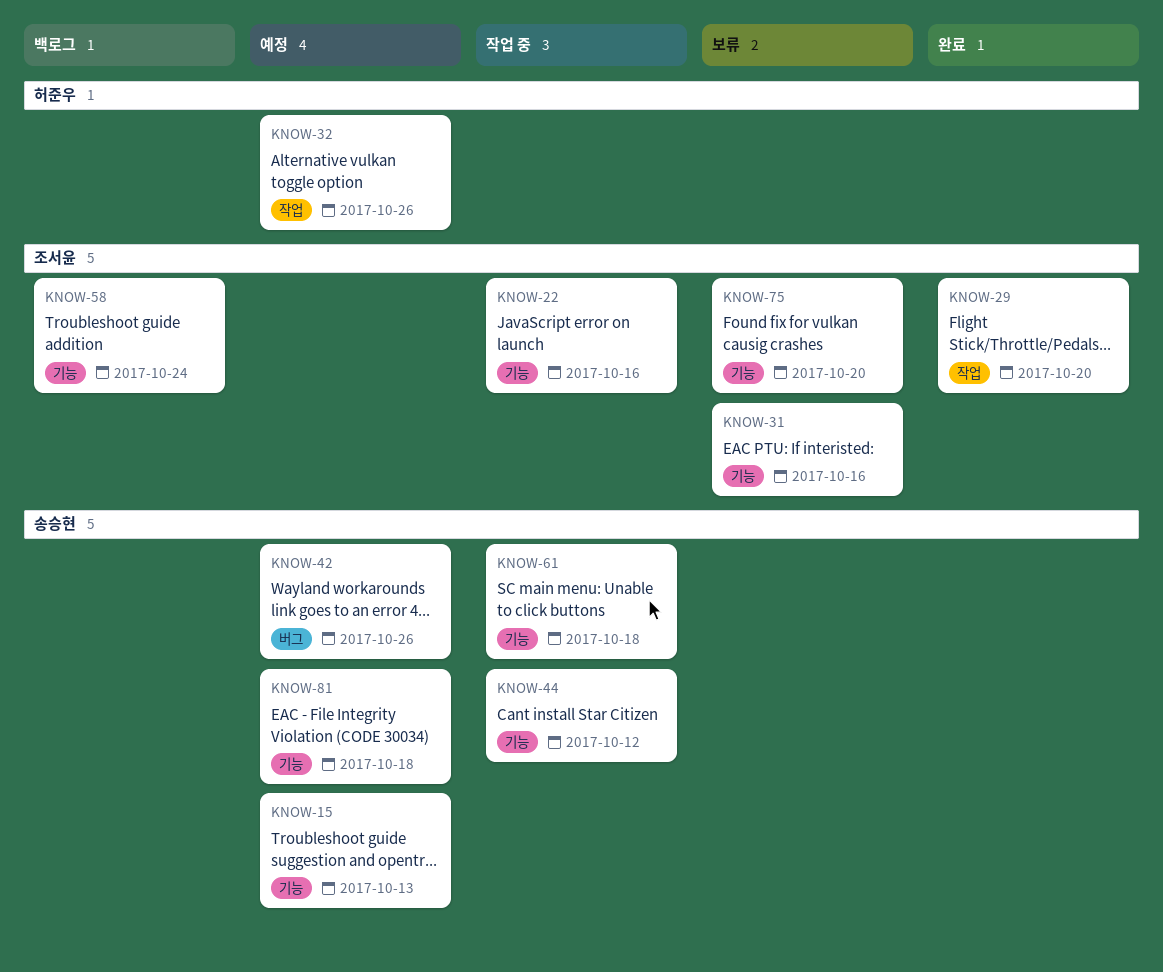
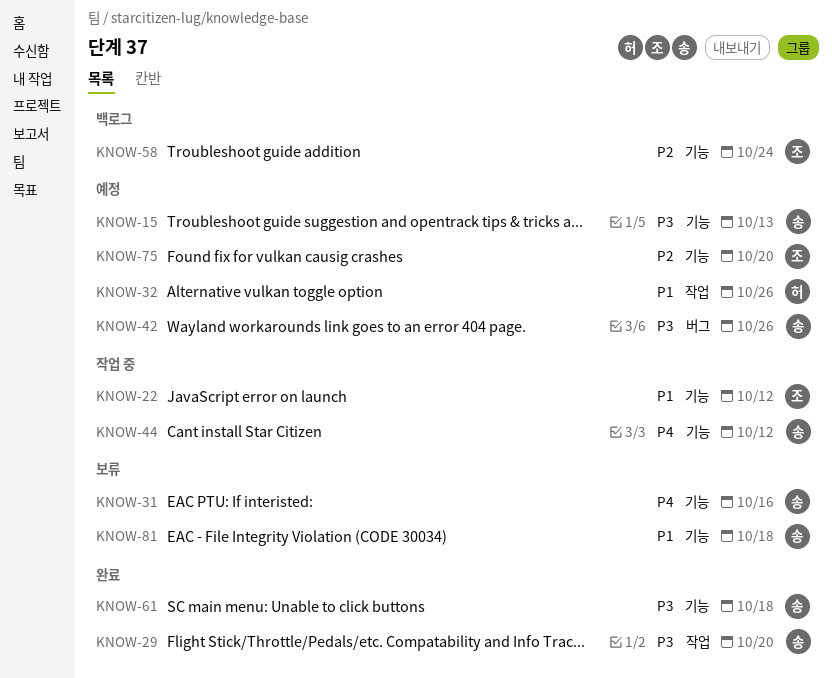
KNOW-22, due: Oct 16 -> Oct 12
KNOW-29, owner: 조서윤 -> 송승현
KNOW-31, owner: 조서윤 -> 송승현
KNOW-61, status: 작업 중 -> 완료
KNOW-75, status: 보류 -> 예정
KNOW-81, status: 예정 -> 보류

